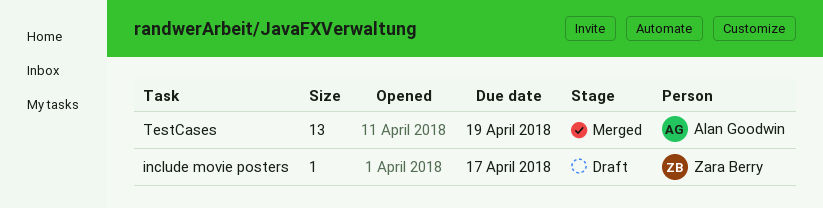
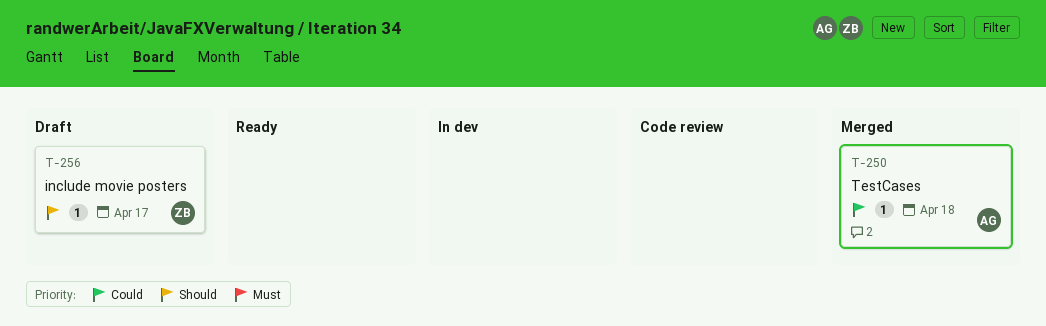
TestCases, estimate: 13 -> 1
TestCases, due: Apr 19 -> Apr 18

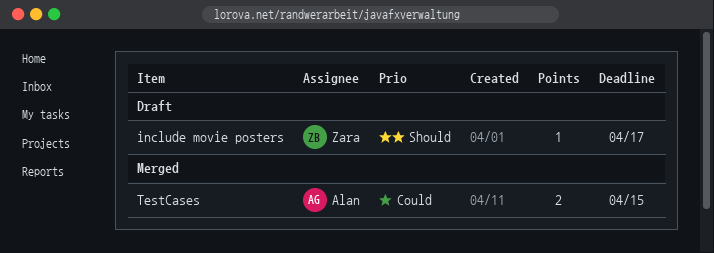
TestCases, estimate: 1 -> 2
TestCases, due: Apr 18 -> Apr 15

